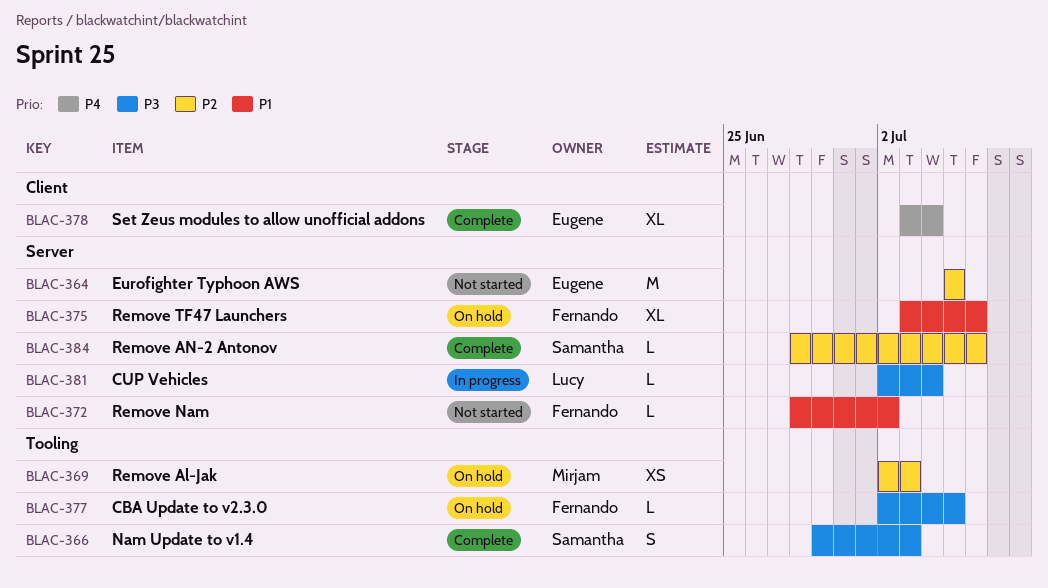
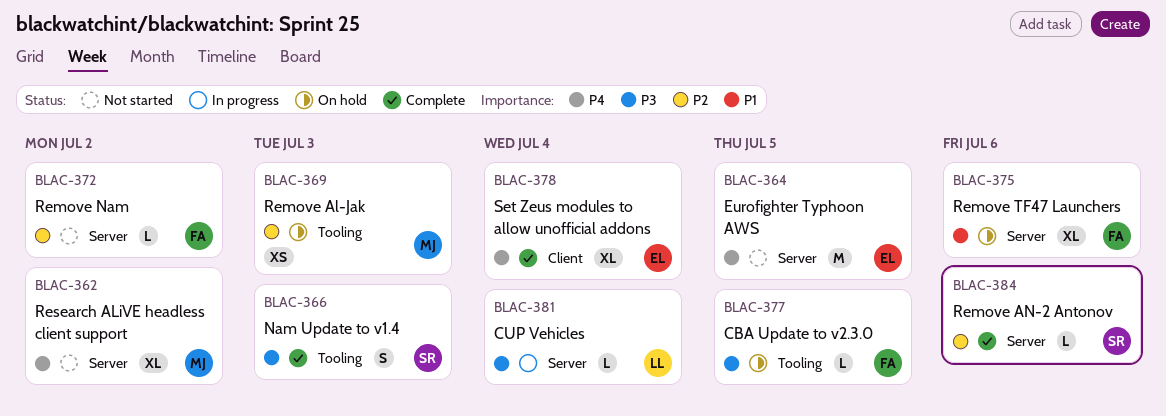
BLAC-362: none -> present
BLAC-364, priority: P2 -> P4
BLAC-372, priority: P1 -> P2

